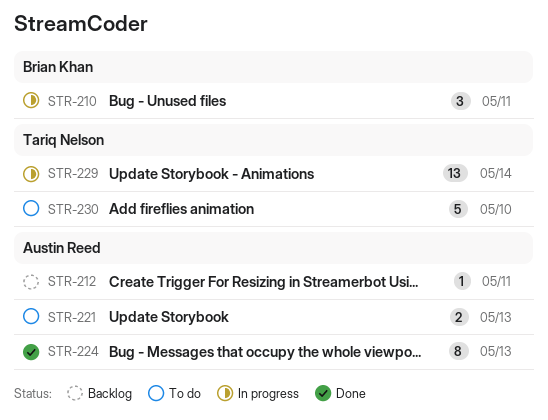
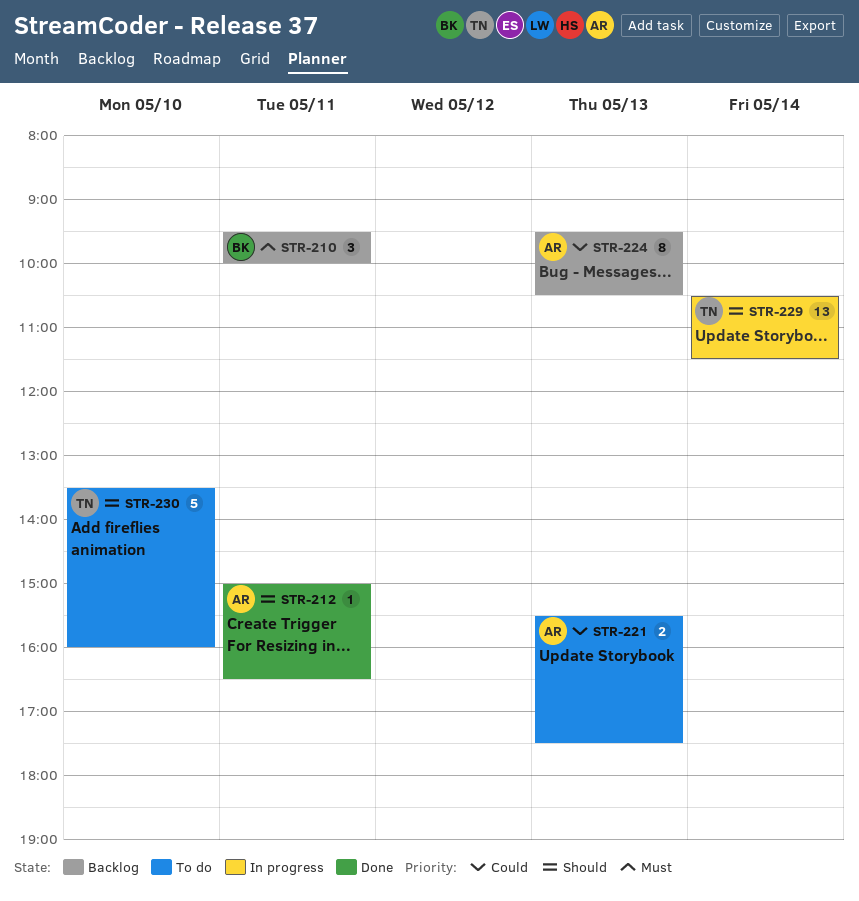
STR-210, status: In progress -> Backlog
STR-212, status: Backlog -> Done
STR-224, status: Done -> Backlog

